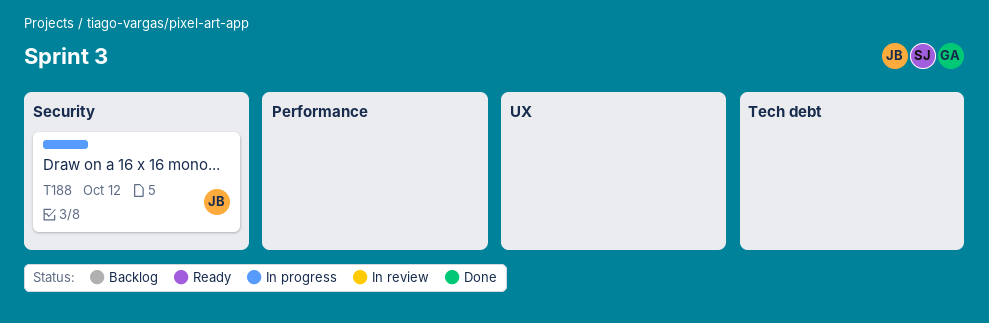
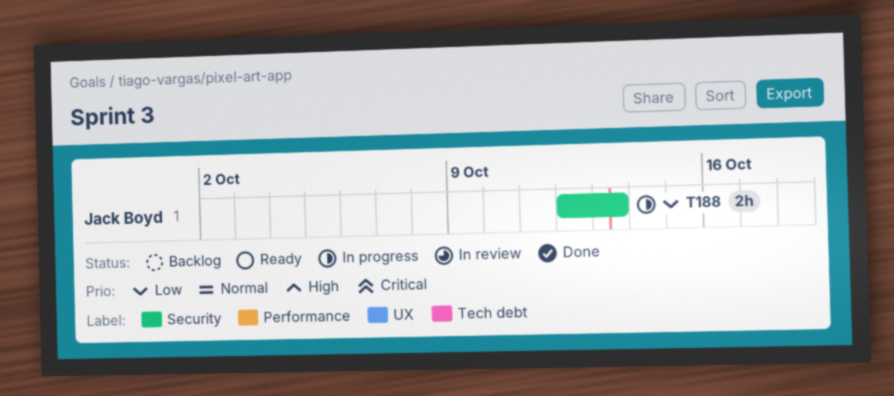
T188, due: Oct 12 -> Oct 13

